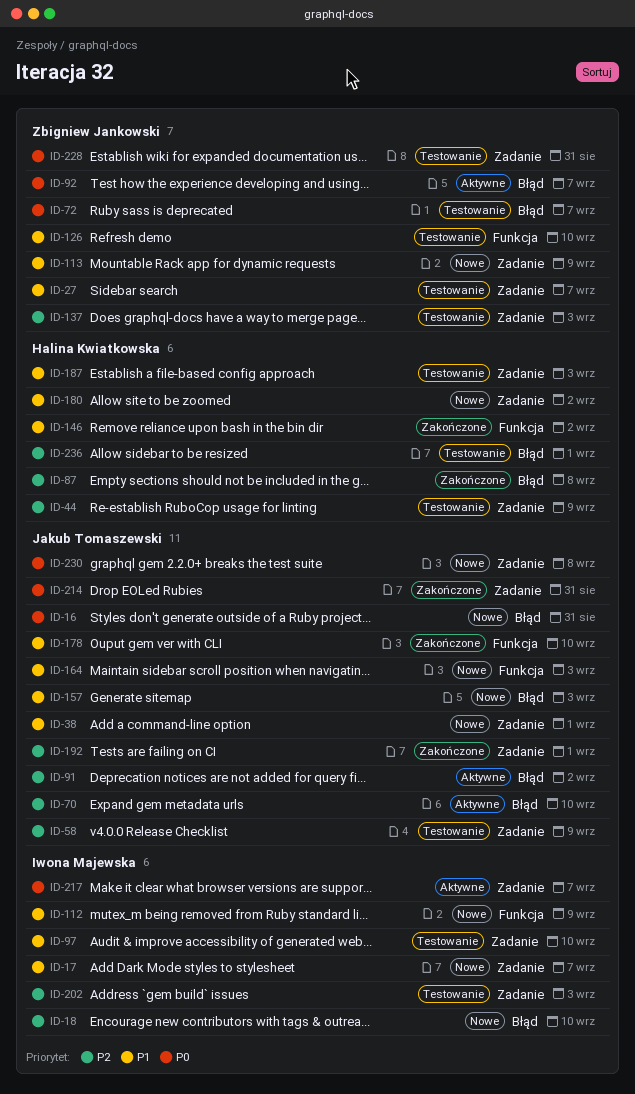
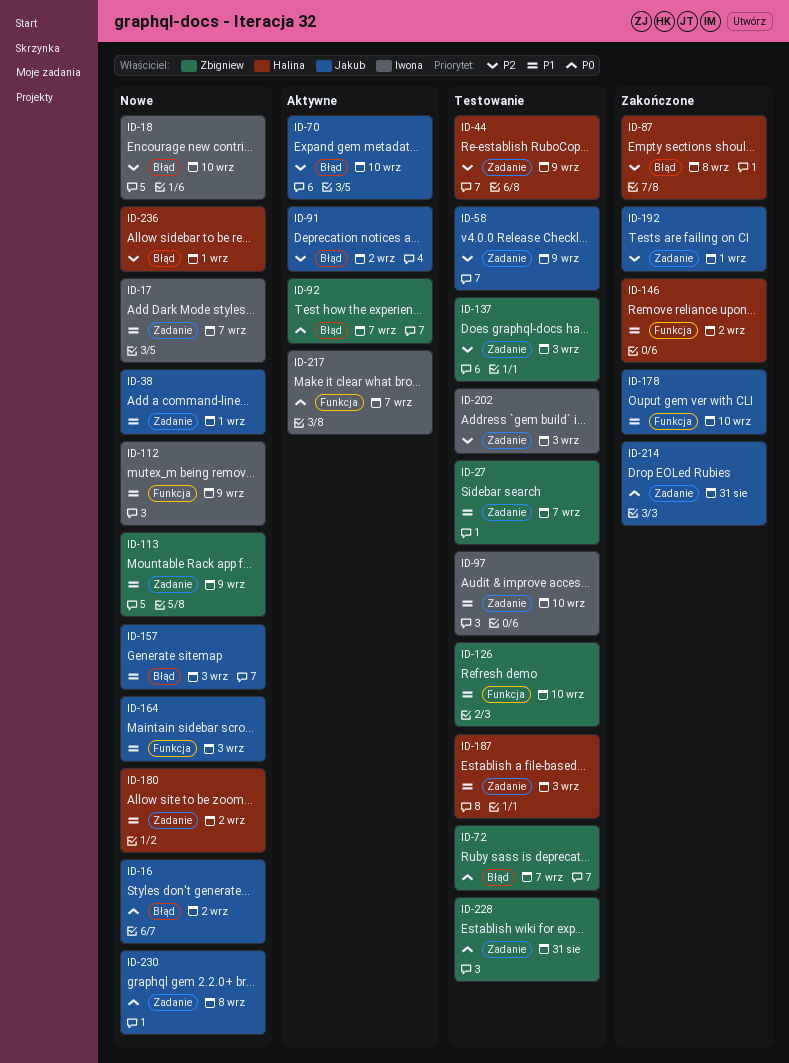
ID-16, due: Aug 31 -> Sep 2
ID-217, label: Zadanie -> Funkcja
ID-236, status: Testowanie -> Nowe

